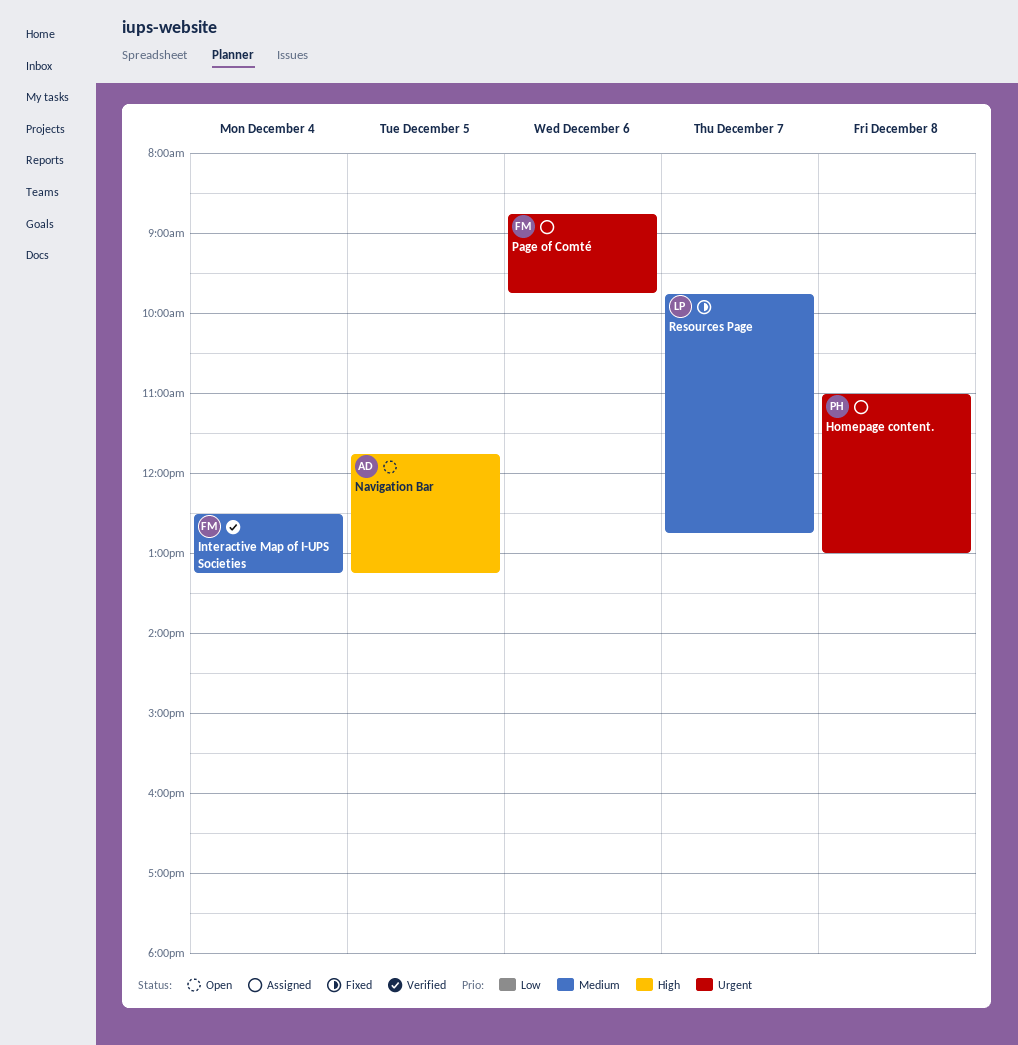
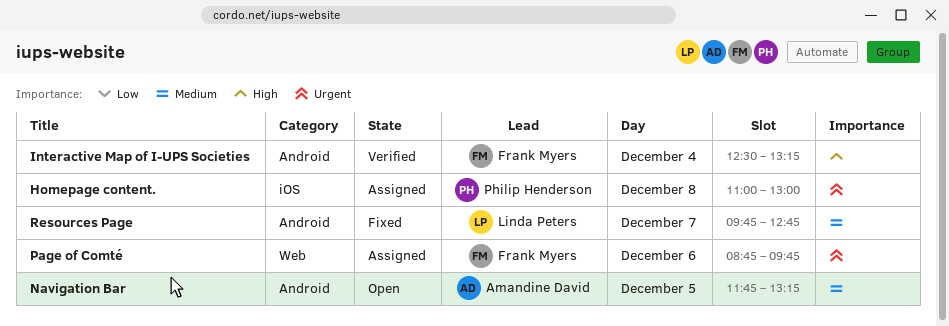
Interactive Map of I-UPS Societies, priority: Medium -> High
Navigation Bar, priority: High -> Medium

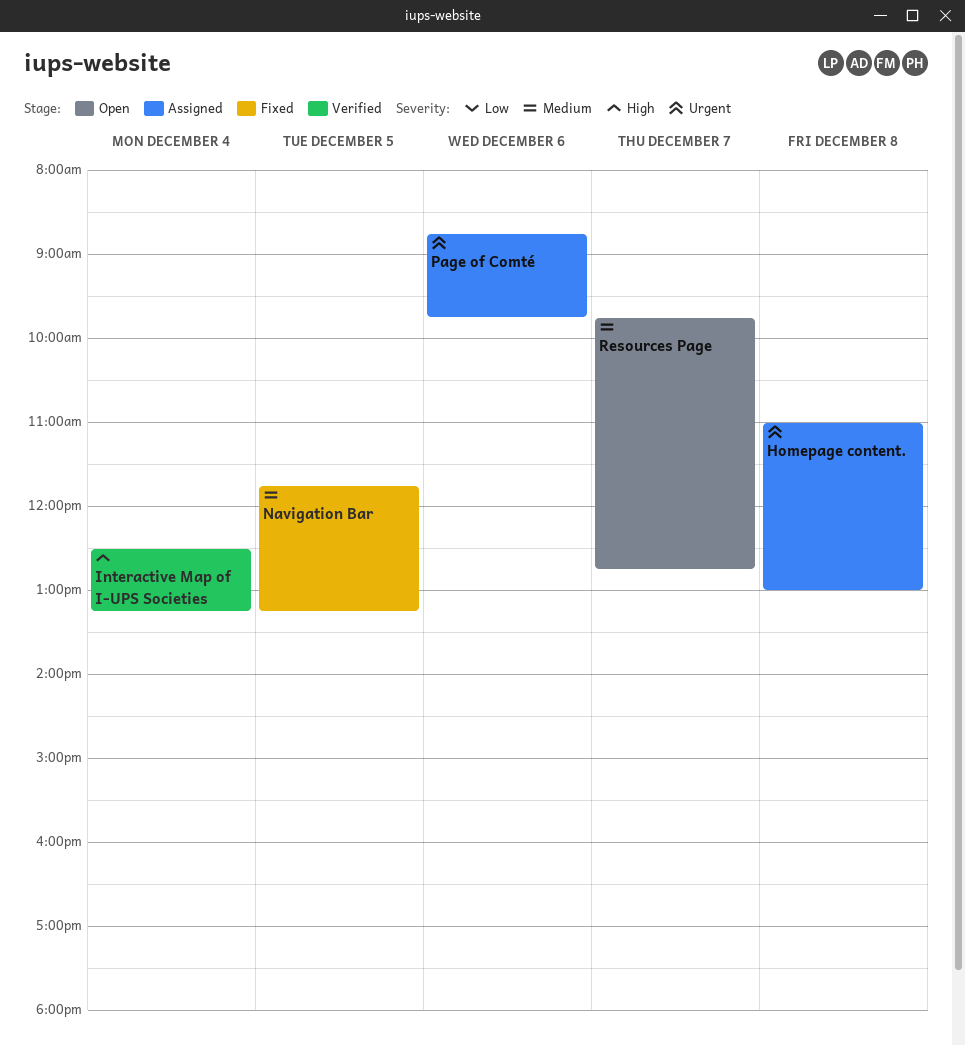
Navigation Bar, status: Open -> Fixed
Resources Page, status: Fixed -> Open

